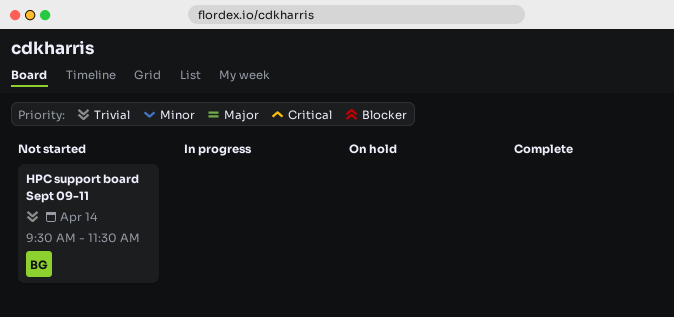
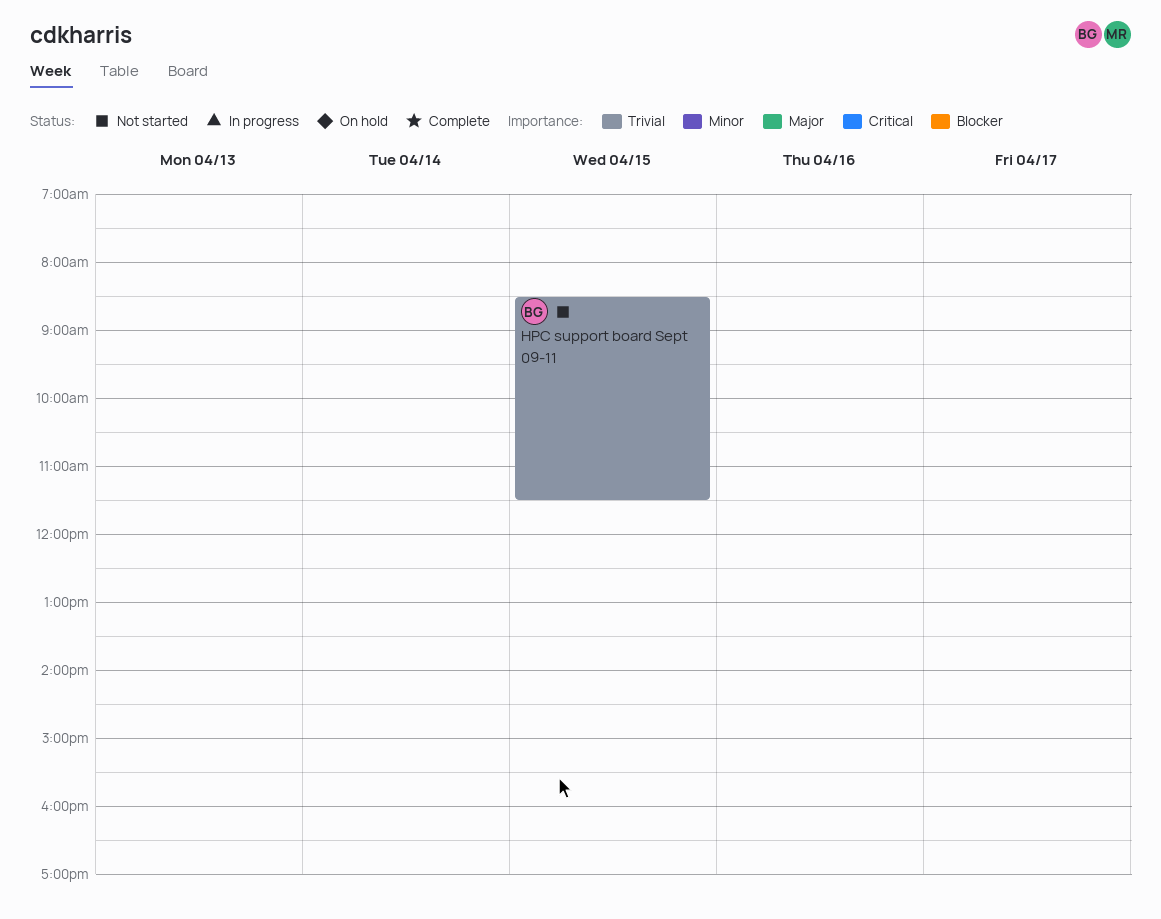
HPC support board Sept 09-11, day: Apr 14 -> Apr 15
HPC support board Sept 09-11, begins: 09:30 -> 08:30

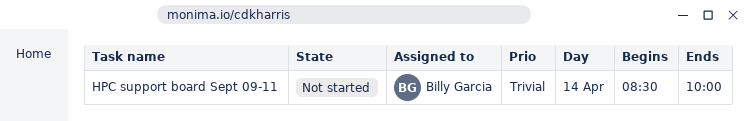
HPC support board Sept 09-11, day: Apr 15 -> Apr 14
HPC support board Sept 09-11, ends: 11:30 -> 10:00

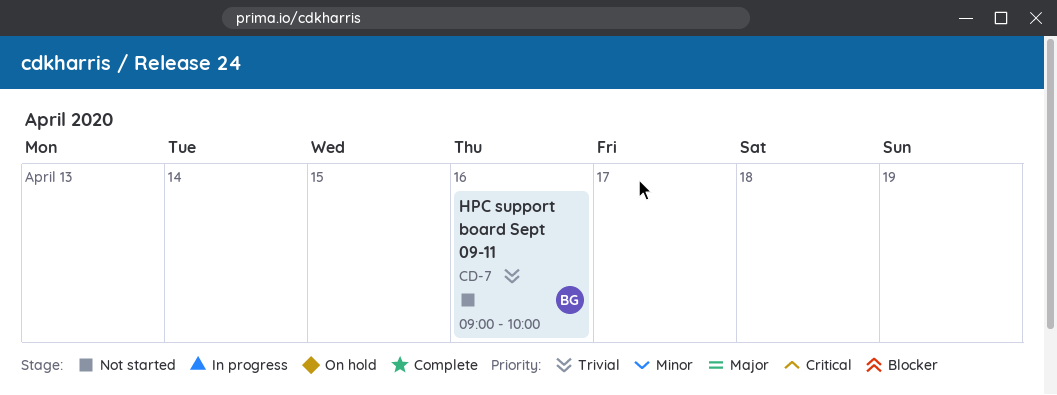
HPC support board Sept 09-11, day: Apr 14 -> Apr 16
HPC support board Sept 09-11, begins: 08:30 -> 09:00

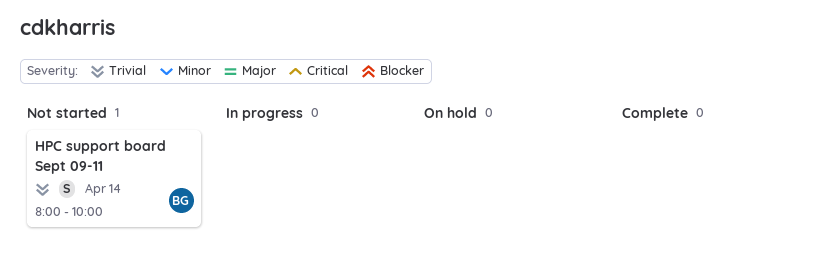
HPC support board Sept 09-11, day: Apr 16 -> Apr 14
HPC support board Sept 09-11, begins: 09:00 -> 08:00

